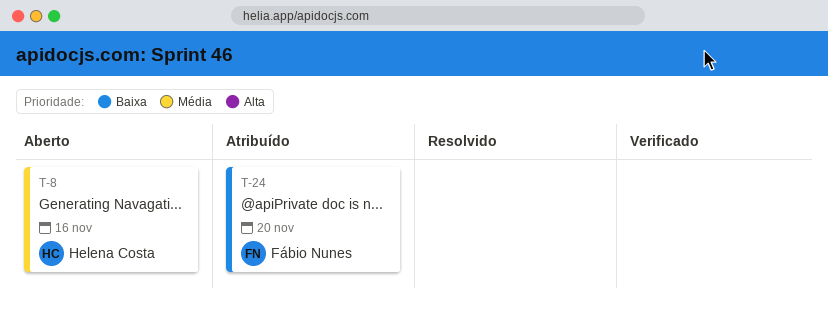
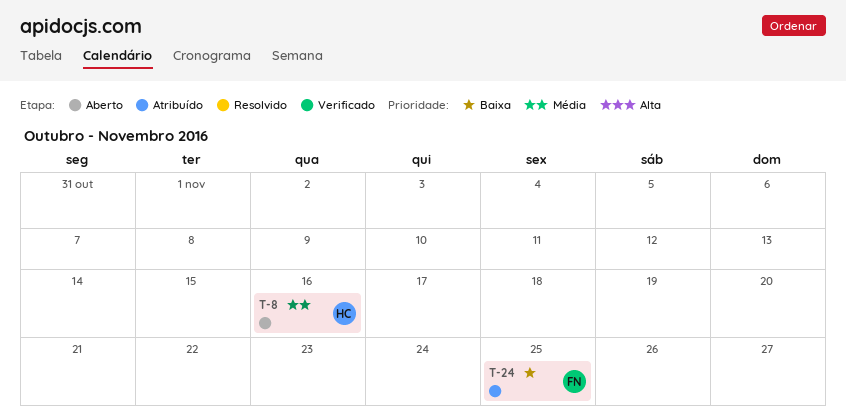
T-24, due: Nov 20 -> Nov 25

